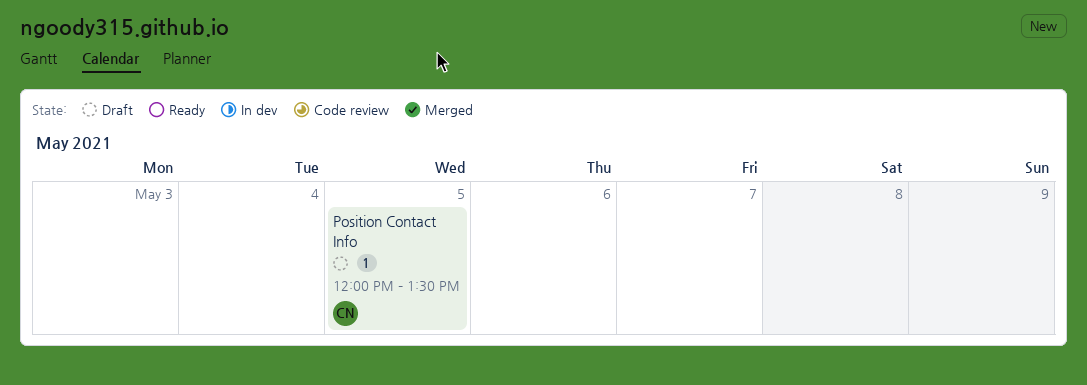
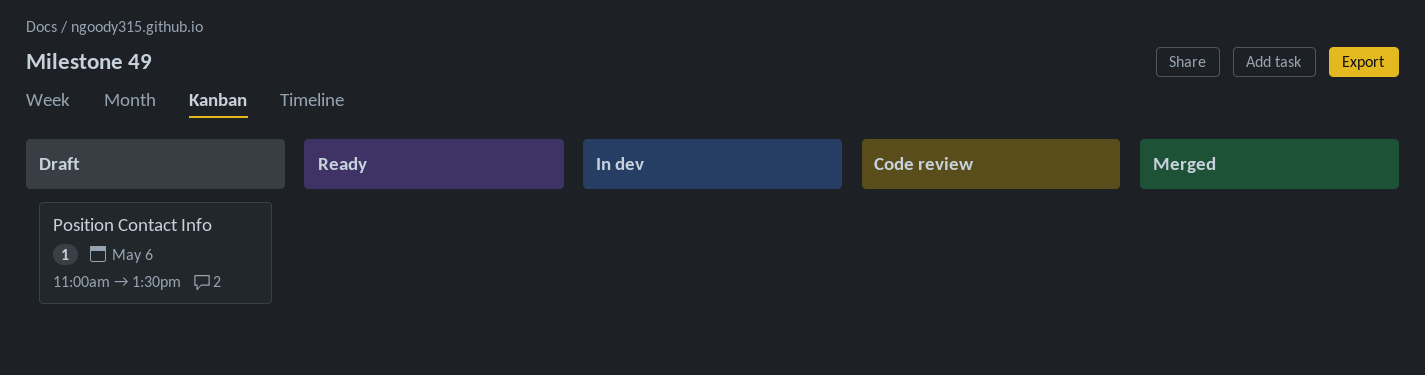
Position Contact Info, day: May 5 -> May 6
Position Contact Info, begins: 12:00 -> 11:00

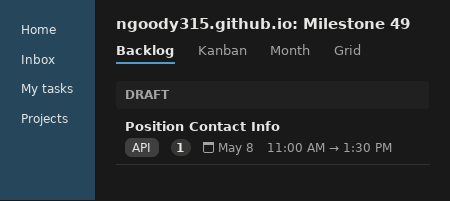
Position Contact Info, day: May 6 -> May 8

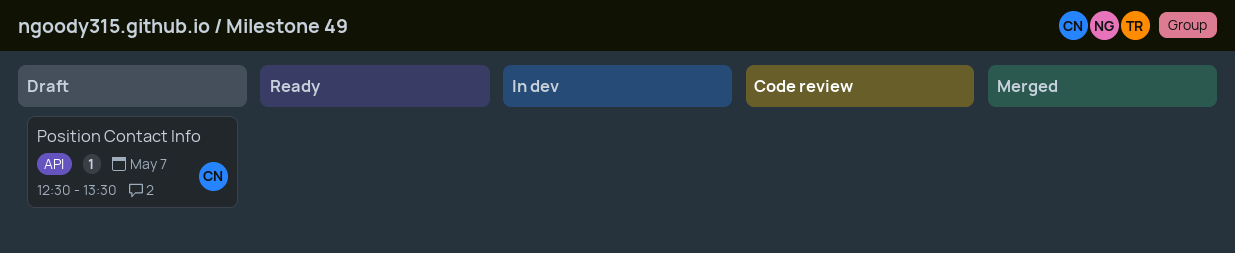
Position Contact Info, day: May 8 -> May 7
Position Contact Info, begins: 11:00 -> 12:30

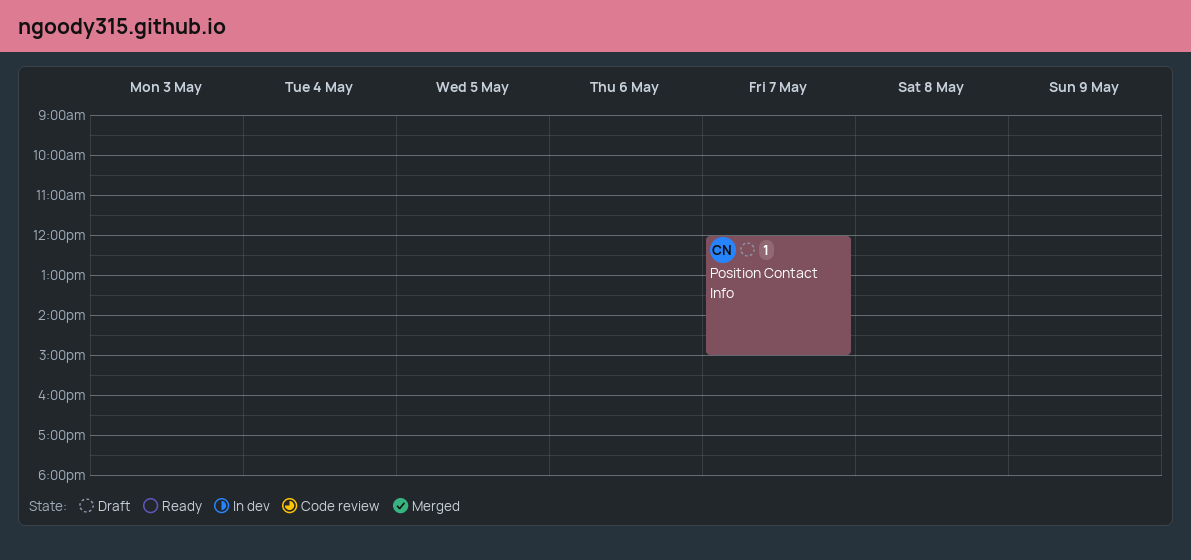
Position Contact Info, begins: 12:30 -> 12:00
Position Contact Info, ends: 13:30 -> 15:00

